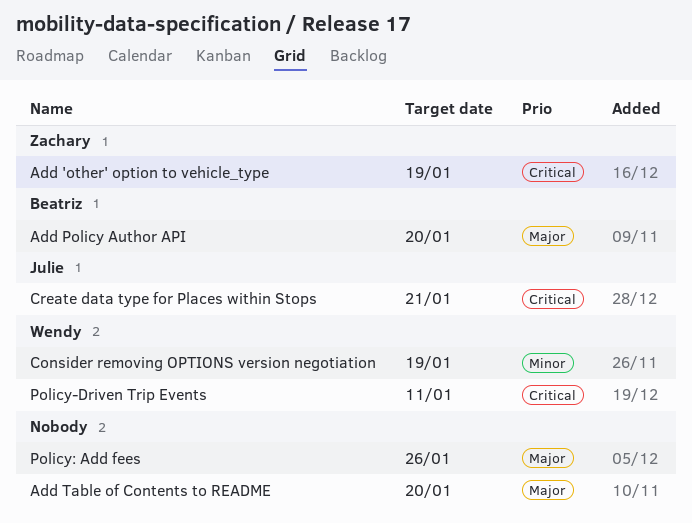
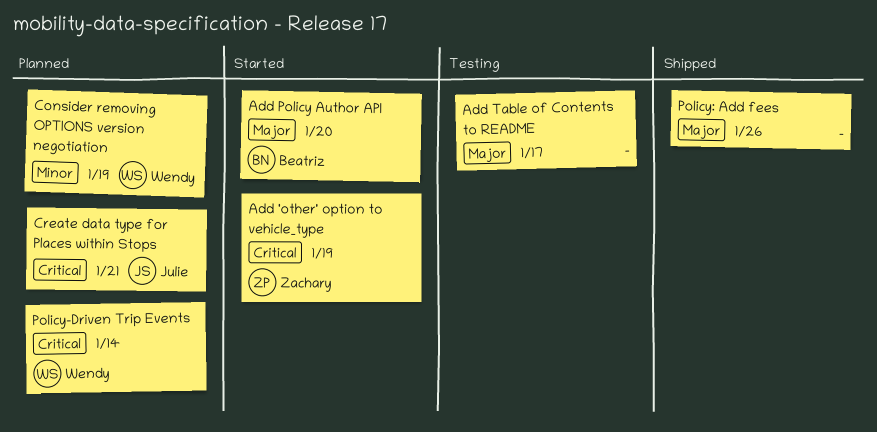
Add Table of Contents to README, due: Jan 20 -> Jan 17
Policy-Driven Trip Events, due: Jan 11 -> Jan 14

